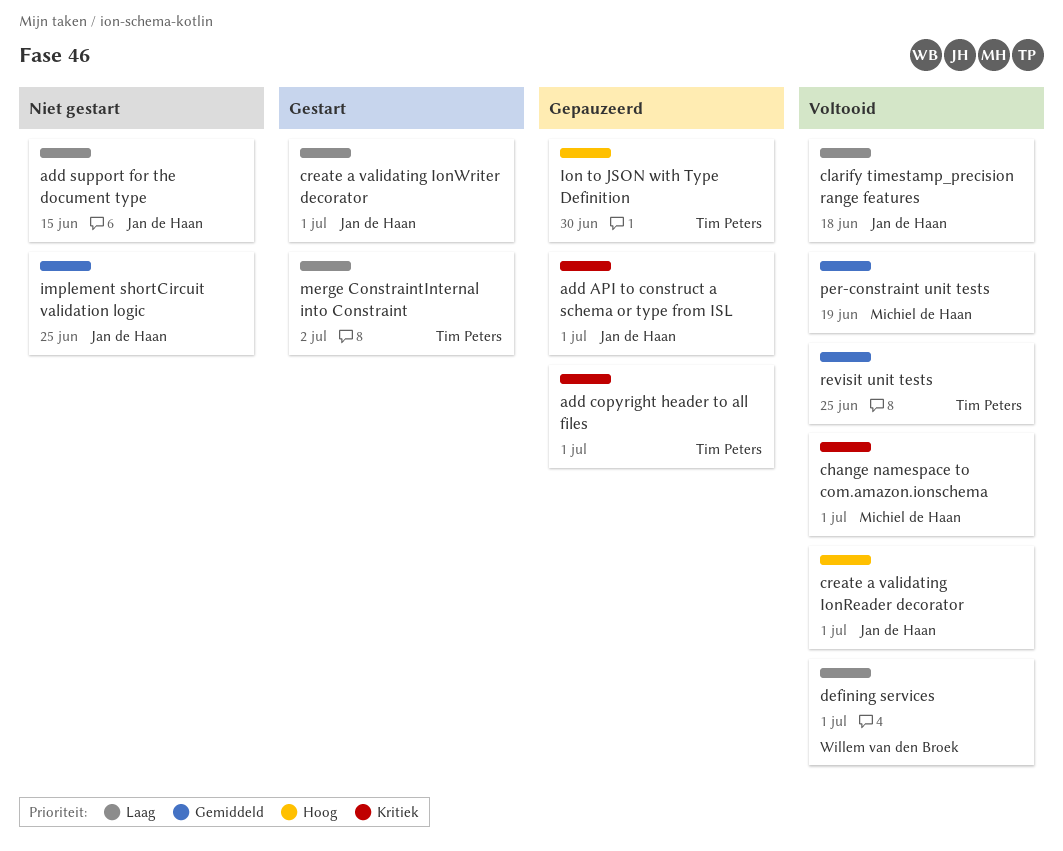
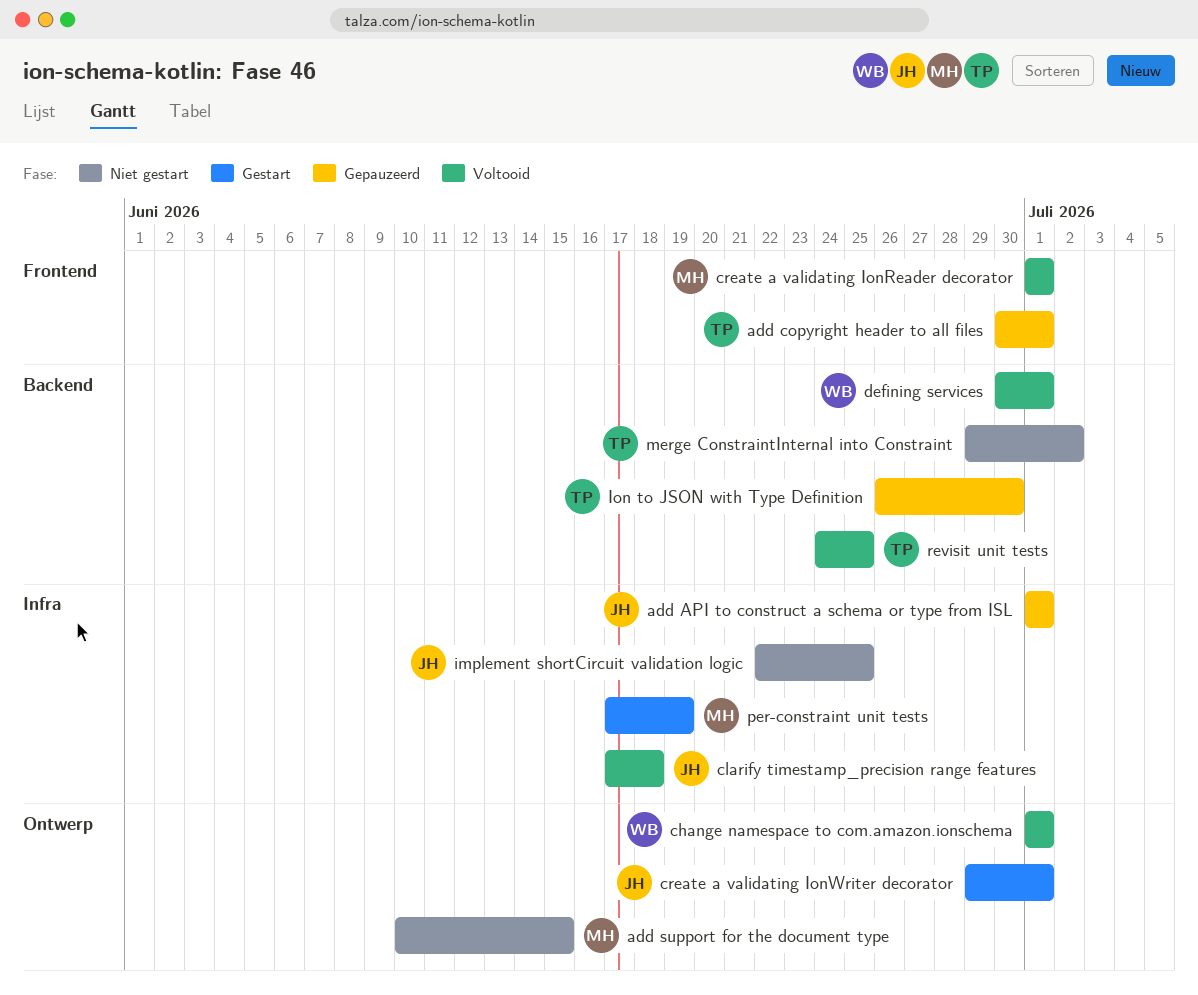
add support for the document type, owner: Jan de Haan -> Michiel de Haan
change namespace to com.amazon.ionschema, owner: Michiel de Haan -> Willem van den Broek
create a validating IonReader decorator, owner: Jan de Haan -> Michiel de Haan
merge ConstraintInternal into Constraint, status: Gestart -> Niet gestart
per-constraint unit tests, status: Voltooid -> Gestart

